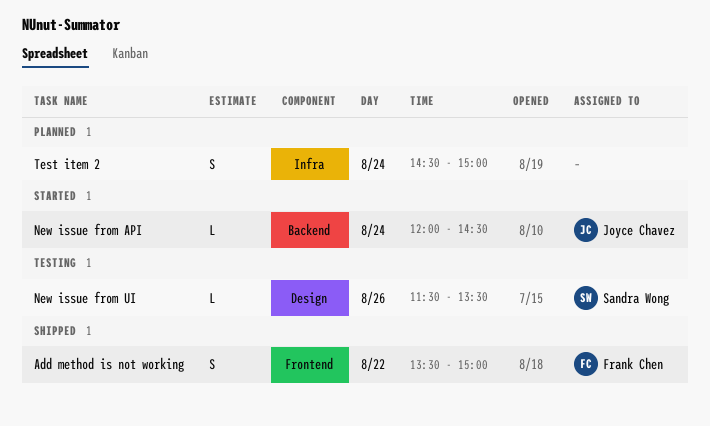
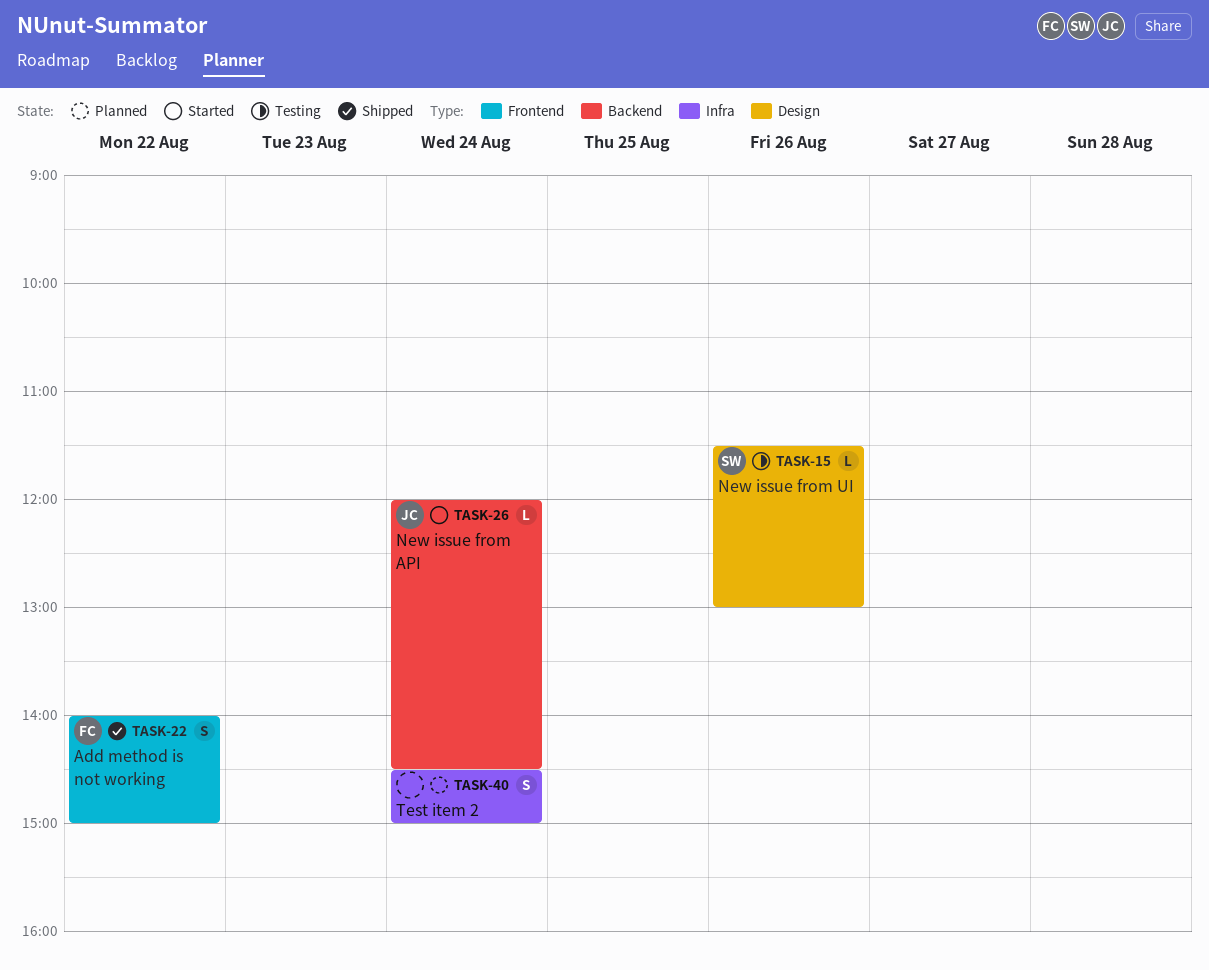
Add method is not working, begins: 13:30 -> 14:00
New issue from UI, ends: 13:30 -> 13:00

